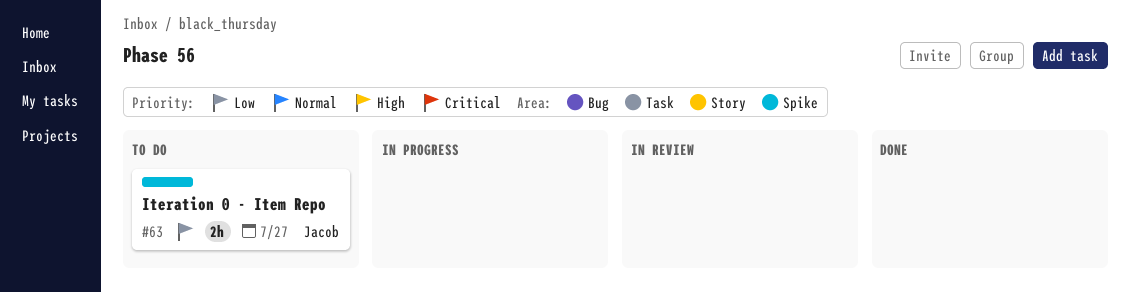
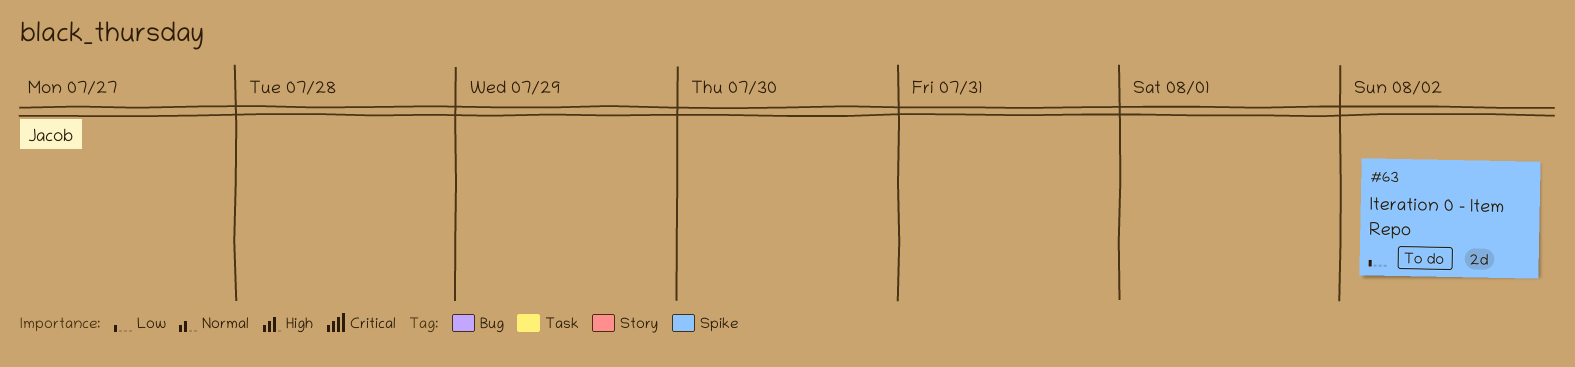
#63, estimate: 2h -> 2d
#63, due: Jul 27 -> Aug 2

